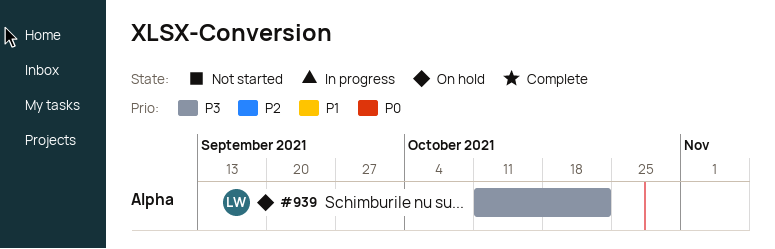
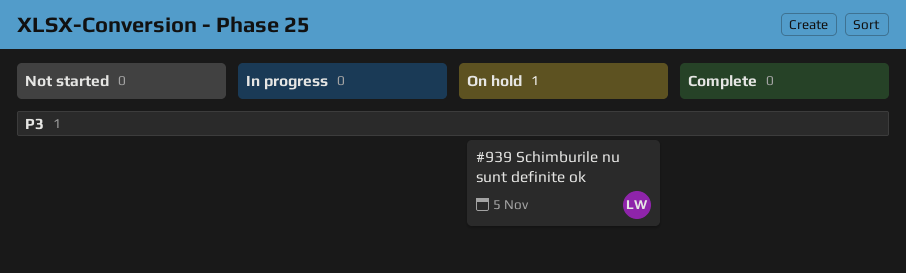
#939, due: Oct 22 -> Nov 5

